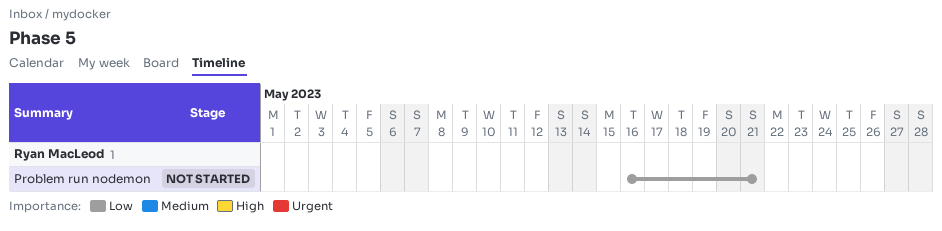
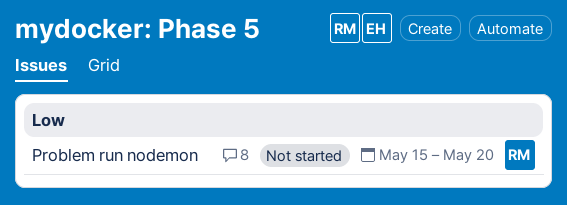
Problem run nodemon, start: May 16 -> May 15
Problem run nodemon, due: May 21 -> May 20

